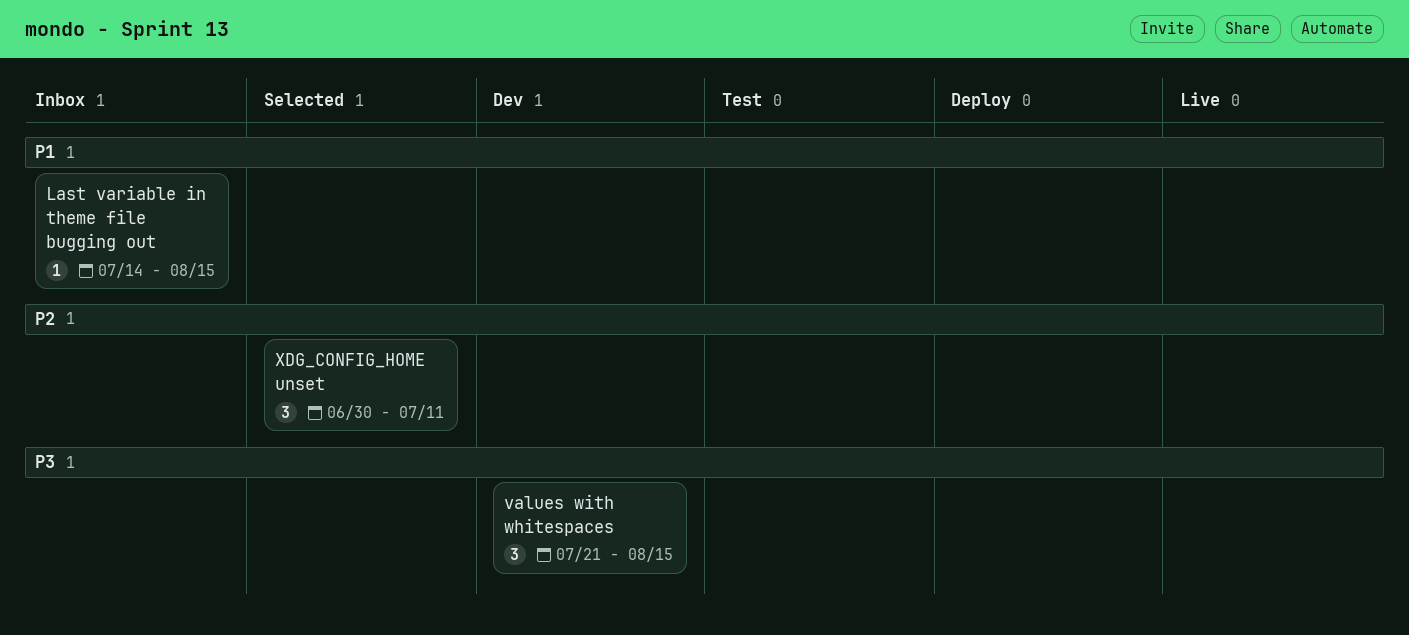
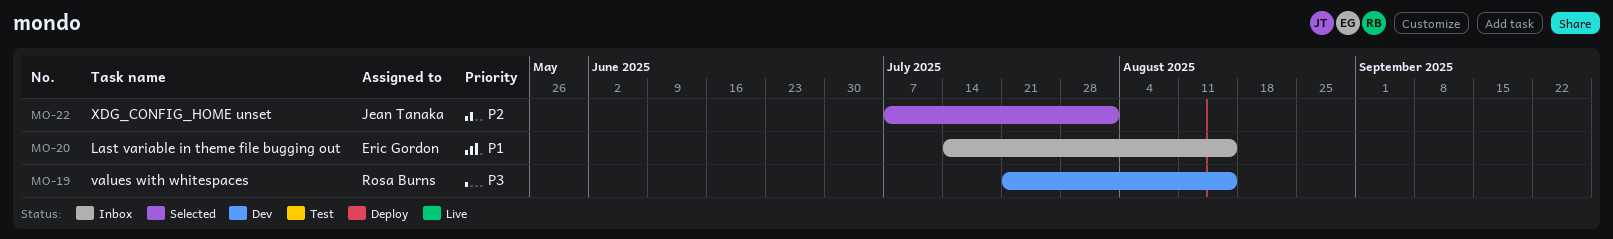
XDG_CONFIG_HOME unset, start: Jun 30 -> Jul 7
XDG_CONFIG_HOME unset, due: Jul 11 -> Aug 1

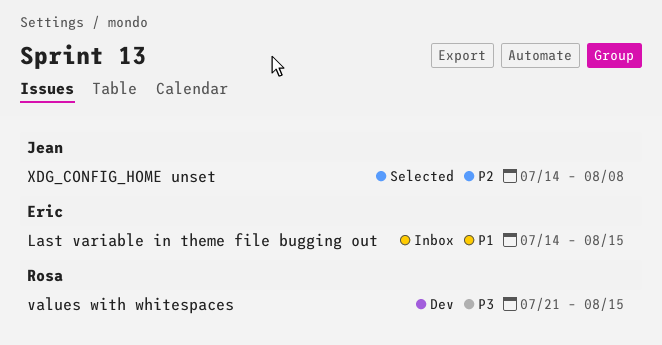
XDG_CONFIG_HOME unset, start: Jul 7 -> Jul 14
XDG_CONFIG_HOME unset, due: Aug 1 -> Aug 8

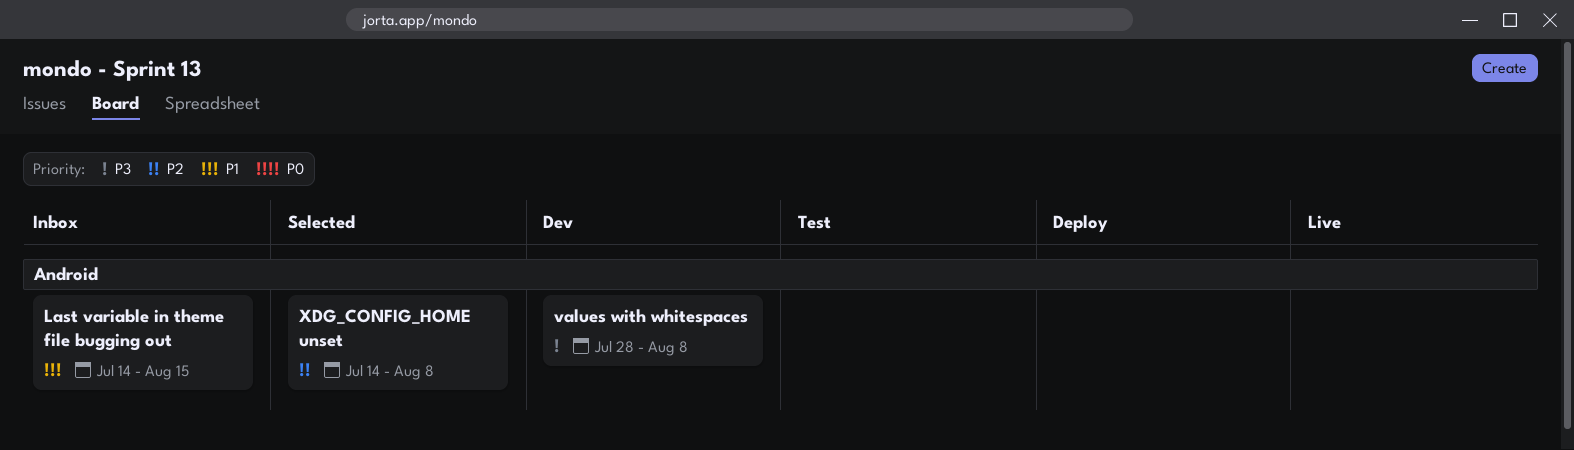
values with whitespaces, start: Jul 21 -> Jul 28
values with whitespaces, due: Aug 15 -> Aug 8

